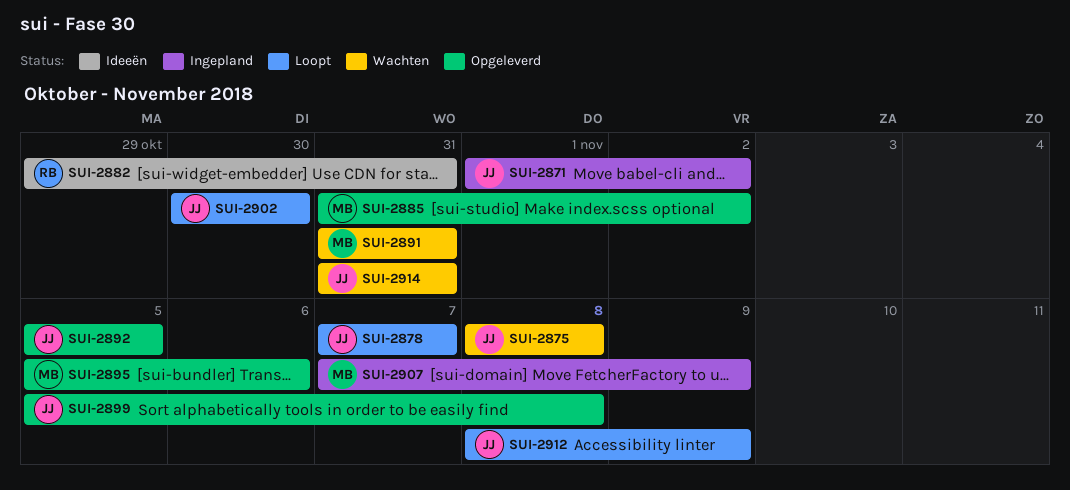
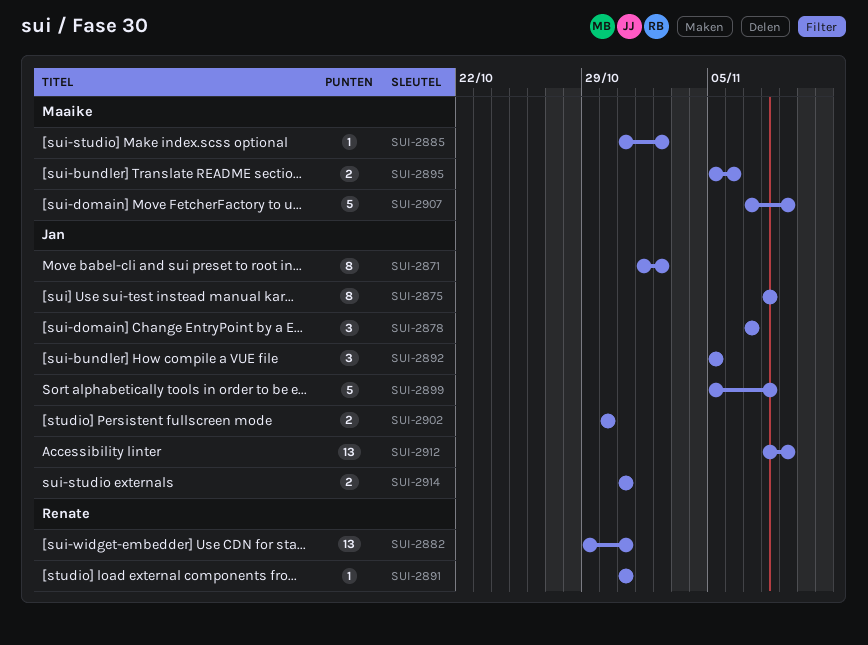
SUI-2891, owner: Maaike -> Renate

